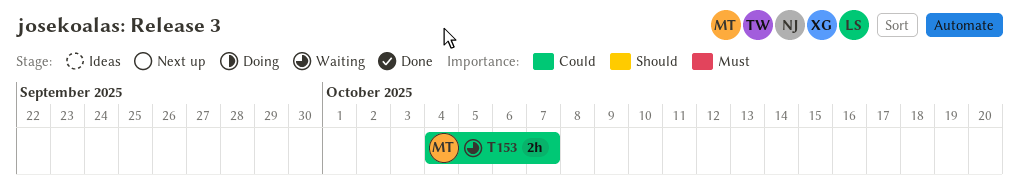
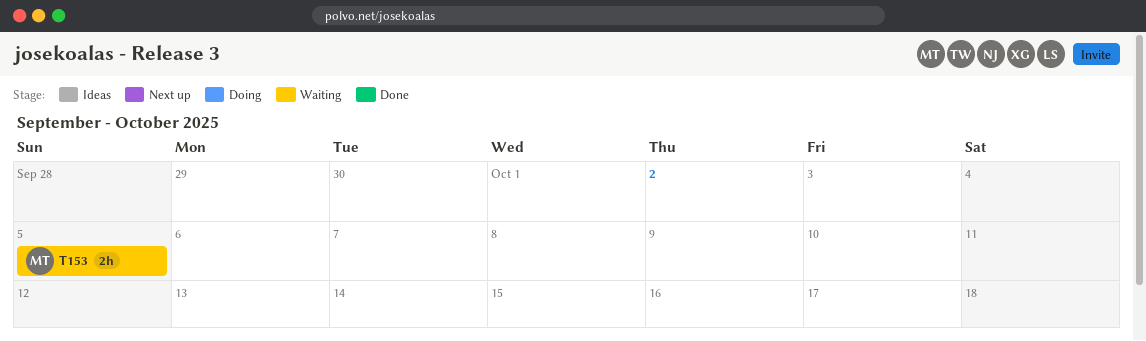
T153, start: Oct 4 -> Oct 5
T153, due: Oct 7 -> Oct 5

